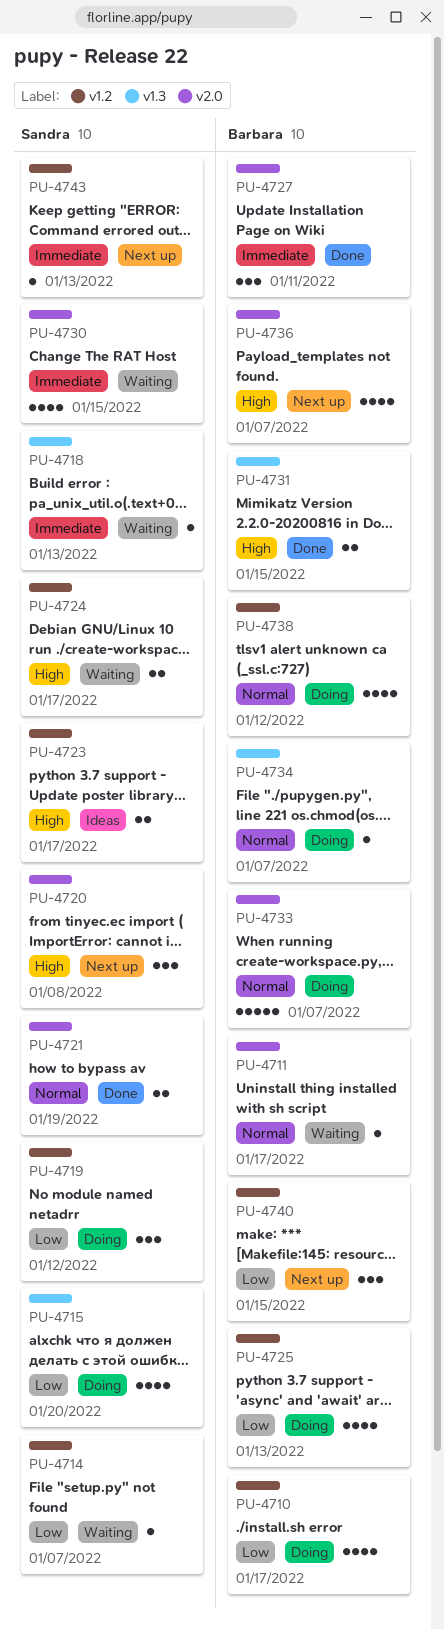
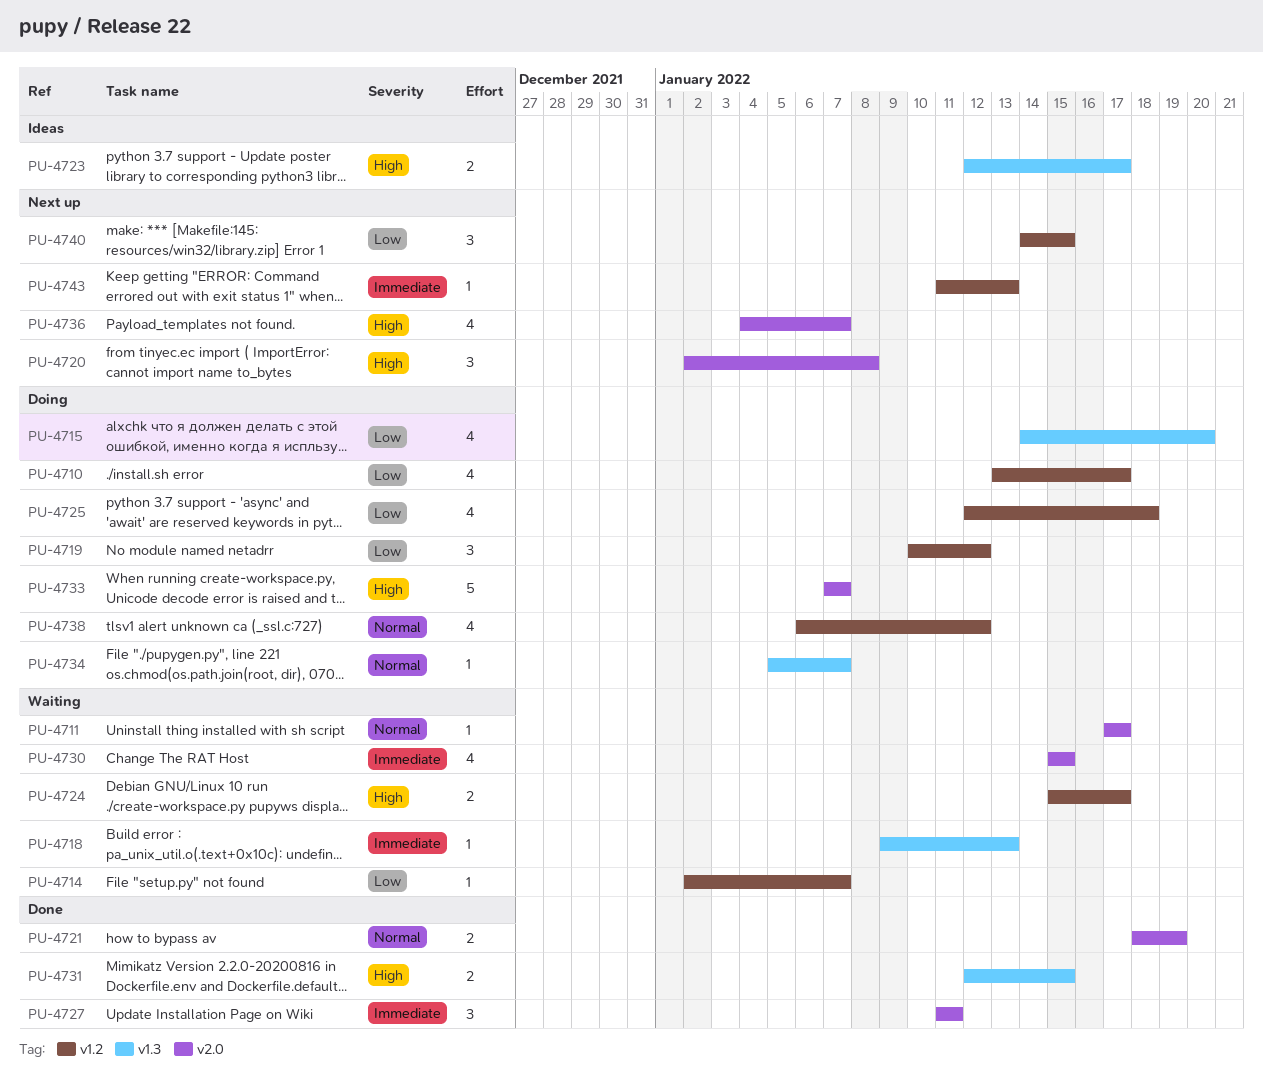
PU-4723, label: v1.2 -> v1.3
PU-4725, due: Jan 13 -> Jan 18
PU-4733, priority: Normal -> High

